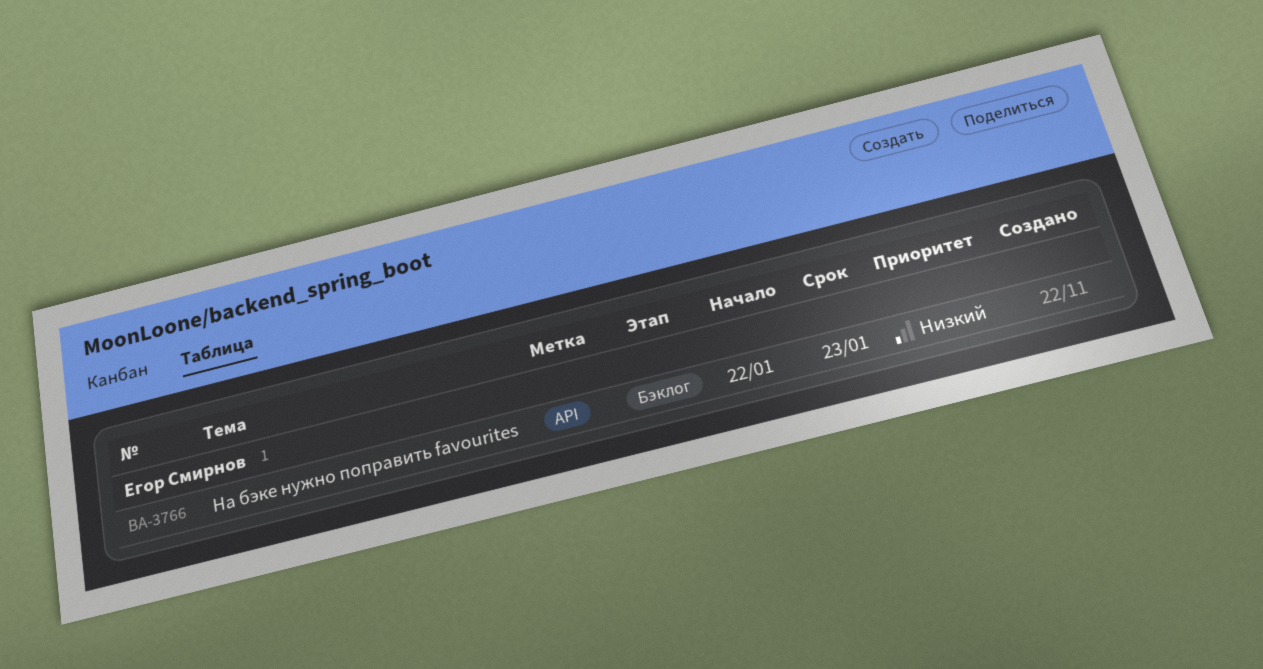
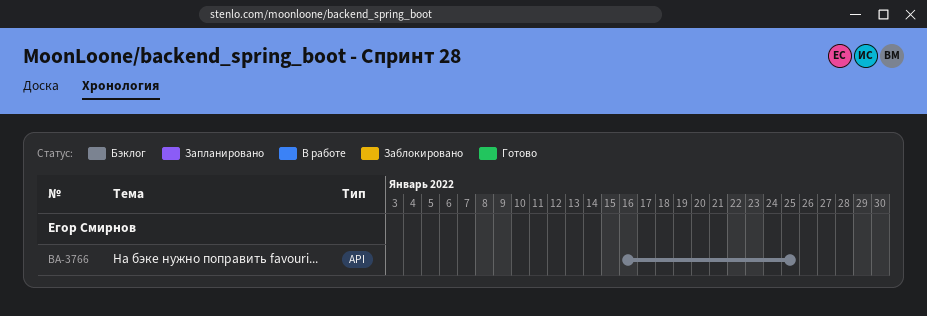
BA-3766, start: Jan 22 -> Jan 16
BA-3766, due: Jan 23 -> Jan 25

